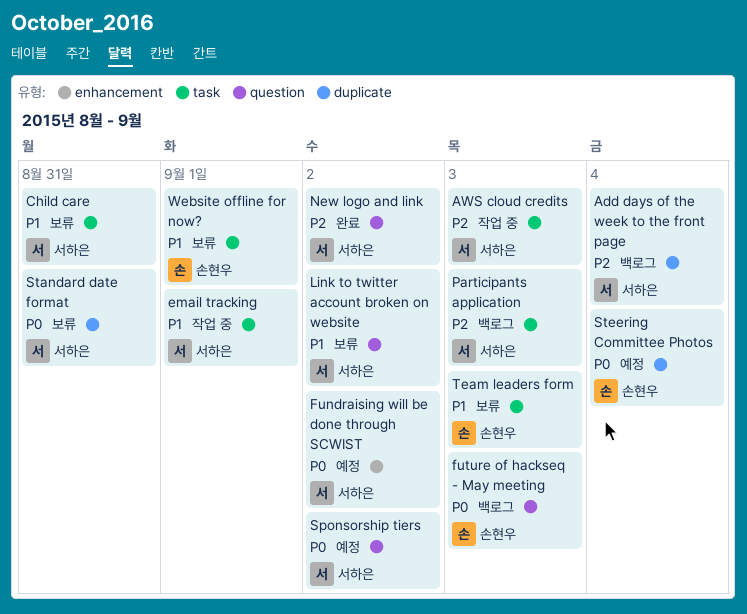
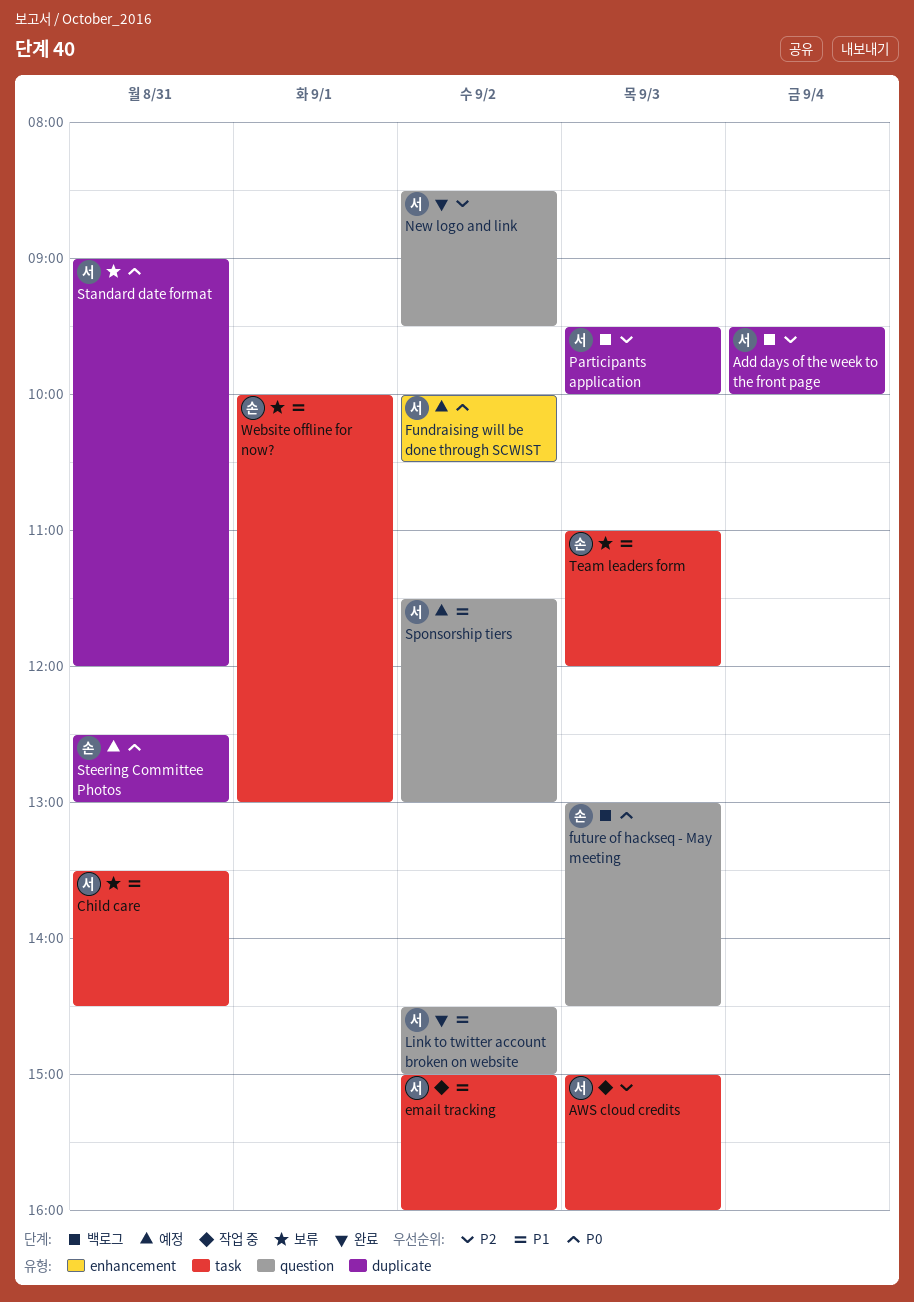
email tracking, day: Sep 1 -> Sep 2
Link to twitter account broken on website, status: 보류 -> 완료
Participants application, label: task -> duplicate
Sponsorship tiers, priority: P0 -> P1
Steering Committee Photos, day: Sep 4 -> Aug 31

